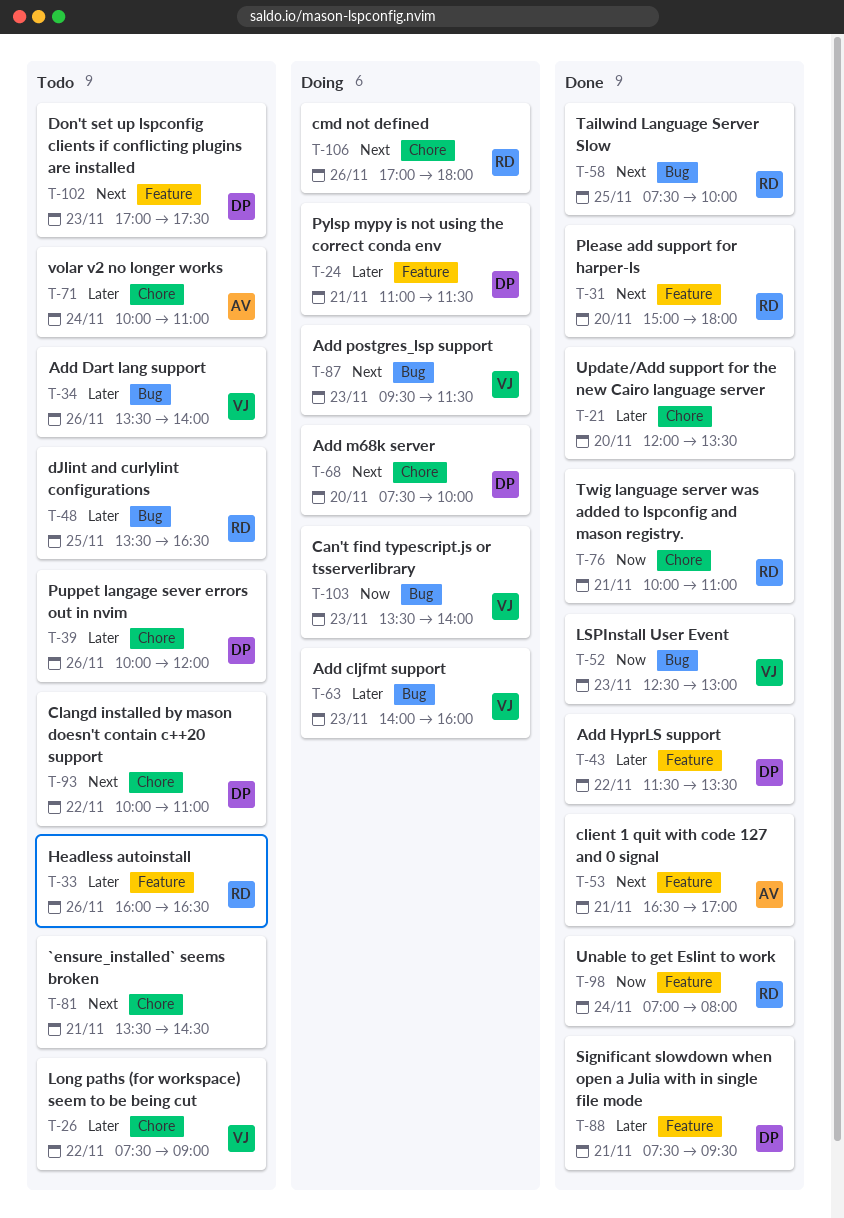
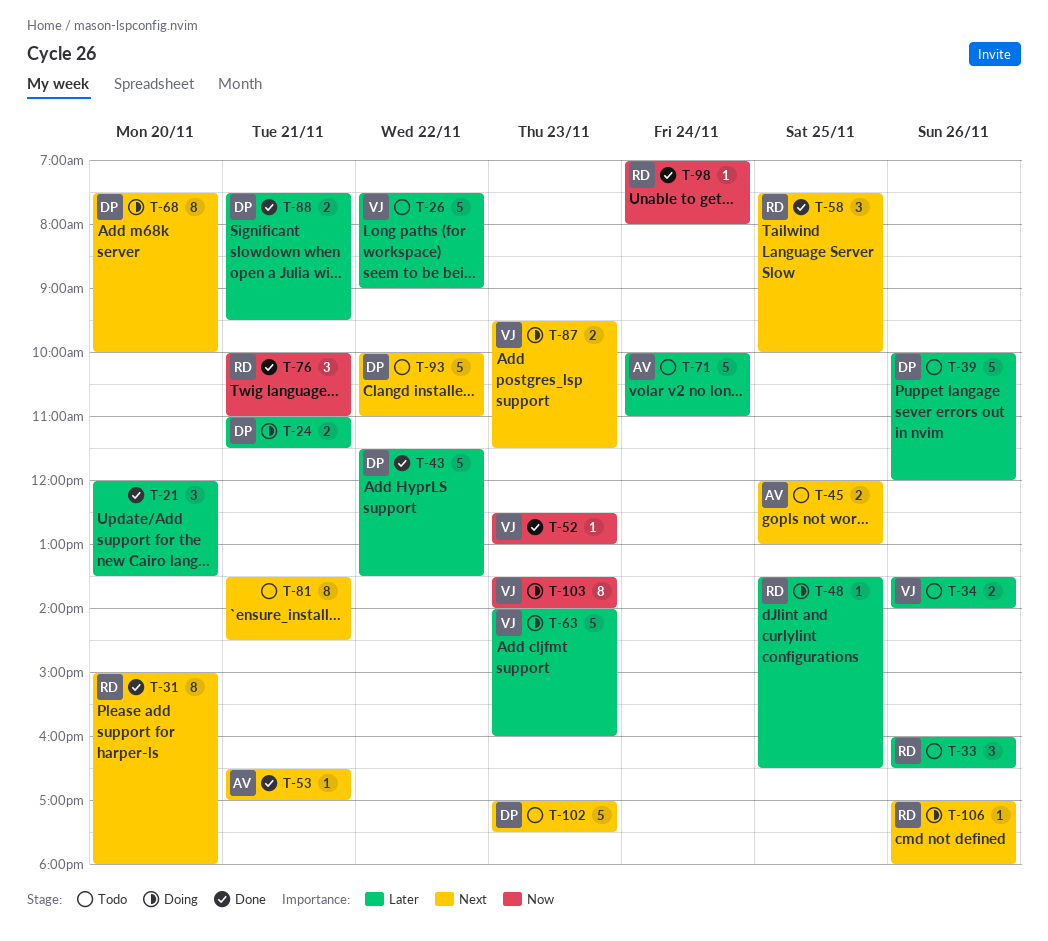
T-45: none -> present
T-48, status: Todo -> Doing

